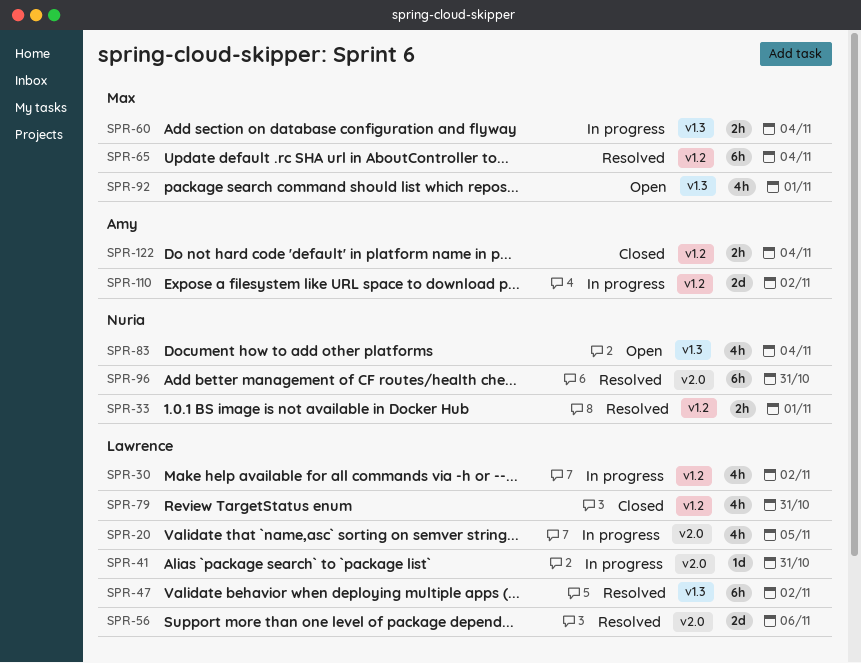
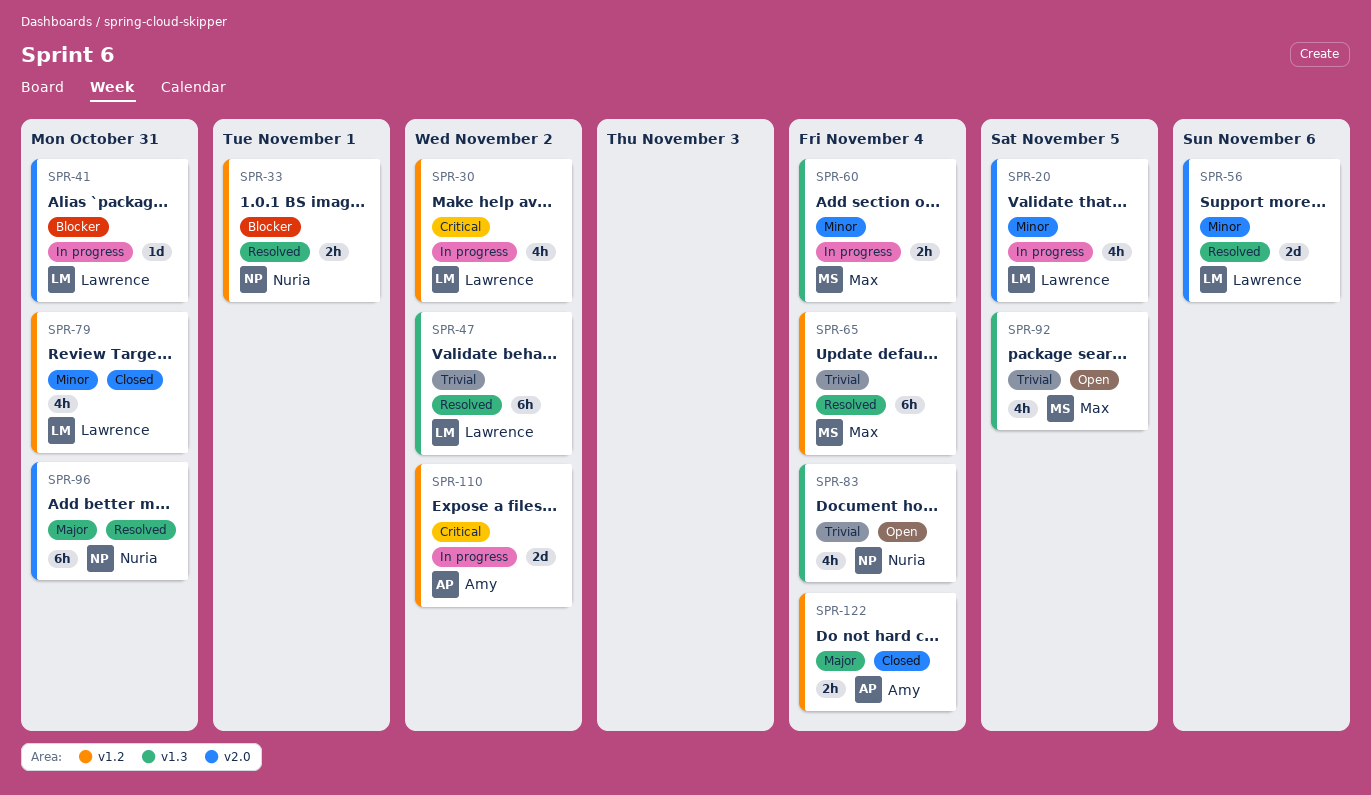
SPR-92, due: Nov 1 -> Nov 5

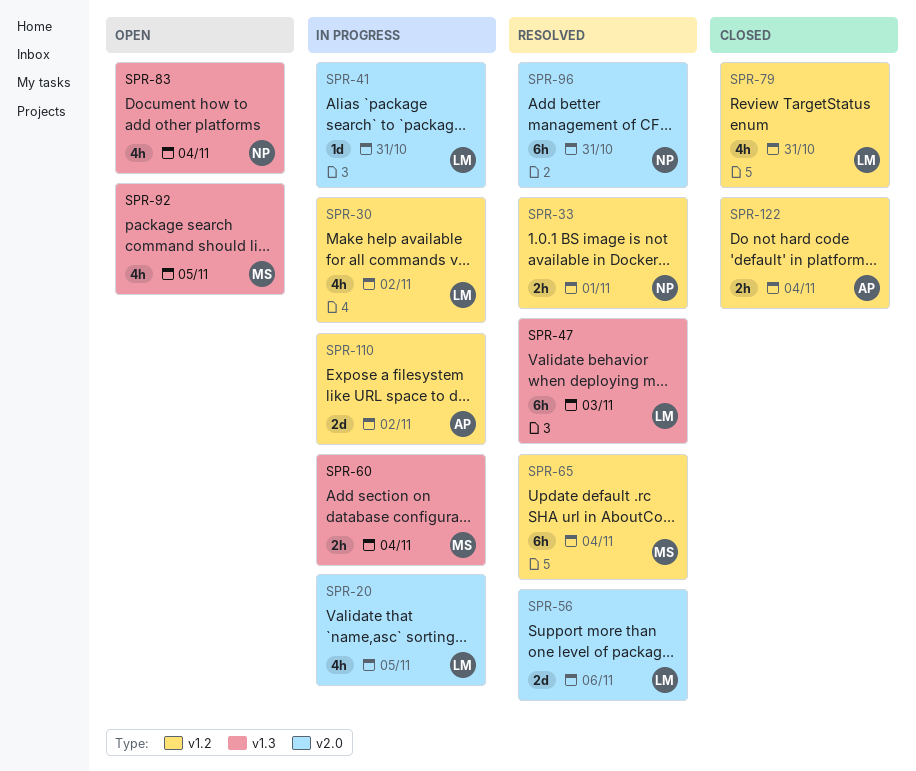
SPR-47, due: Nov 2 -> Nov 3

